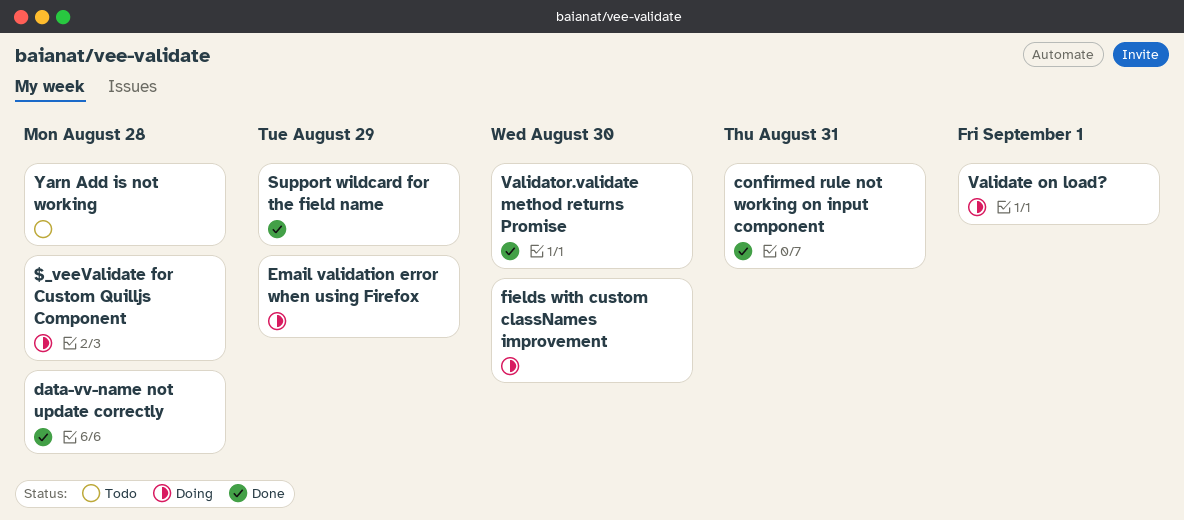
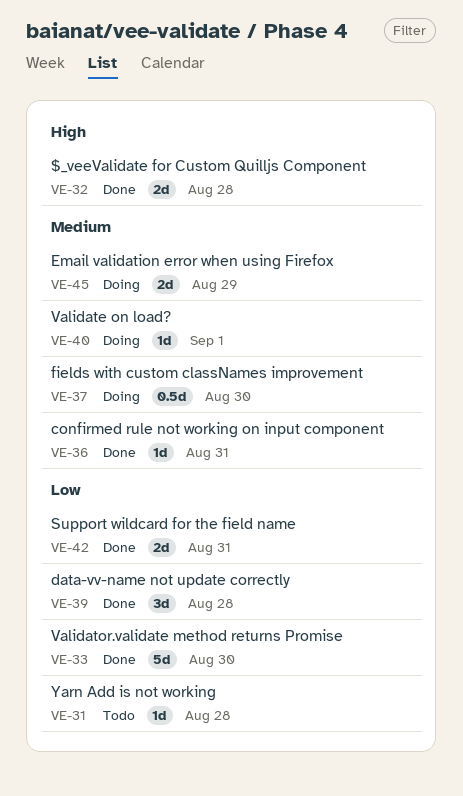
$_veeValidate for Custom Quilljs Component, status: Doing -> Done
Support wildcard for the field name, due: Aug 29 -> Aug 31

